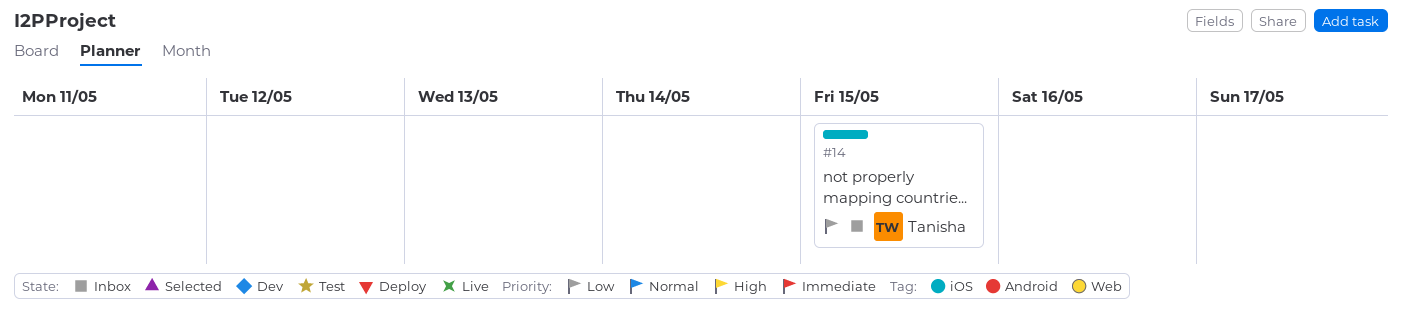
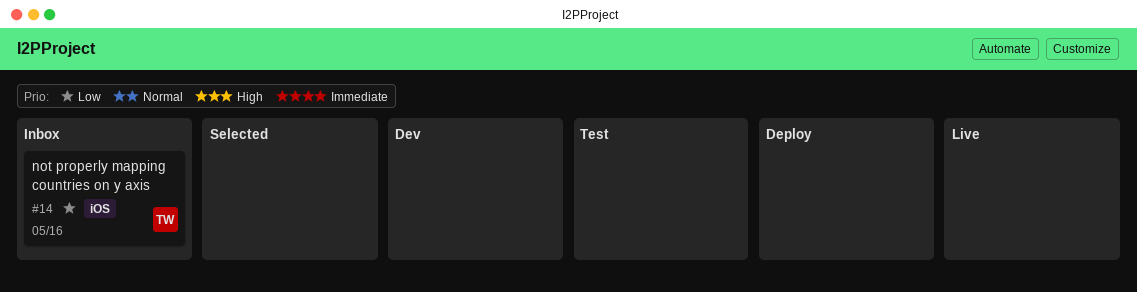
#14, due: May 15 -> May 16

